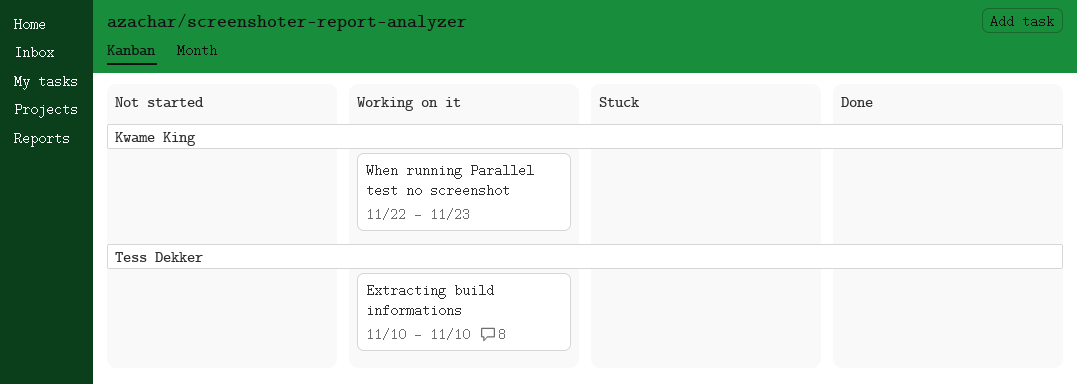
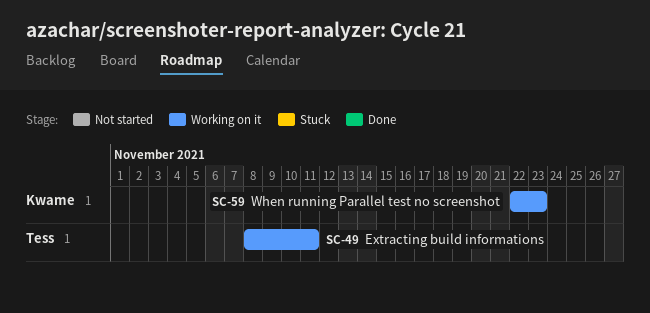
Extracting build informations, start: Nov 10 -> Nov 8
Extracting build informations, due: Nov 10 -> Nov 11

